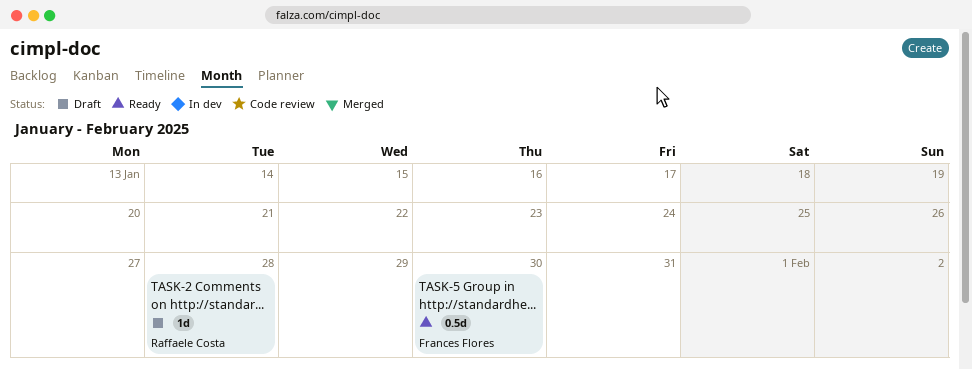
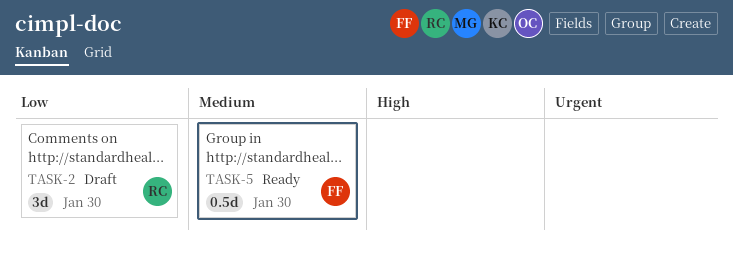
TASK-2, estimate: 1d -> 3d
TASK-2, due: Jan 28 -> Jan 30

